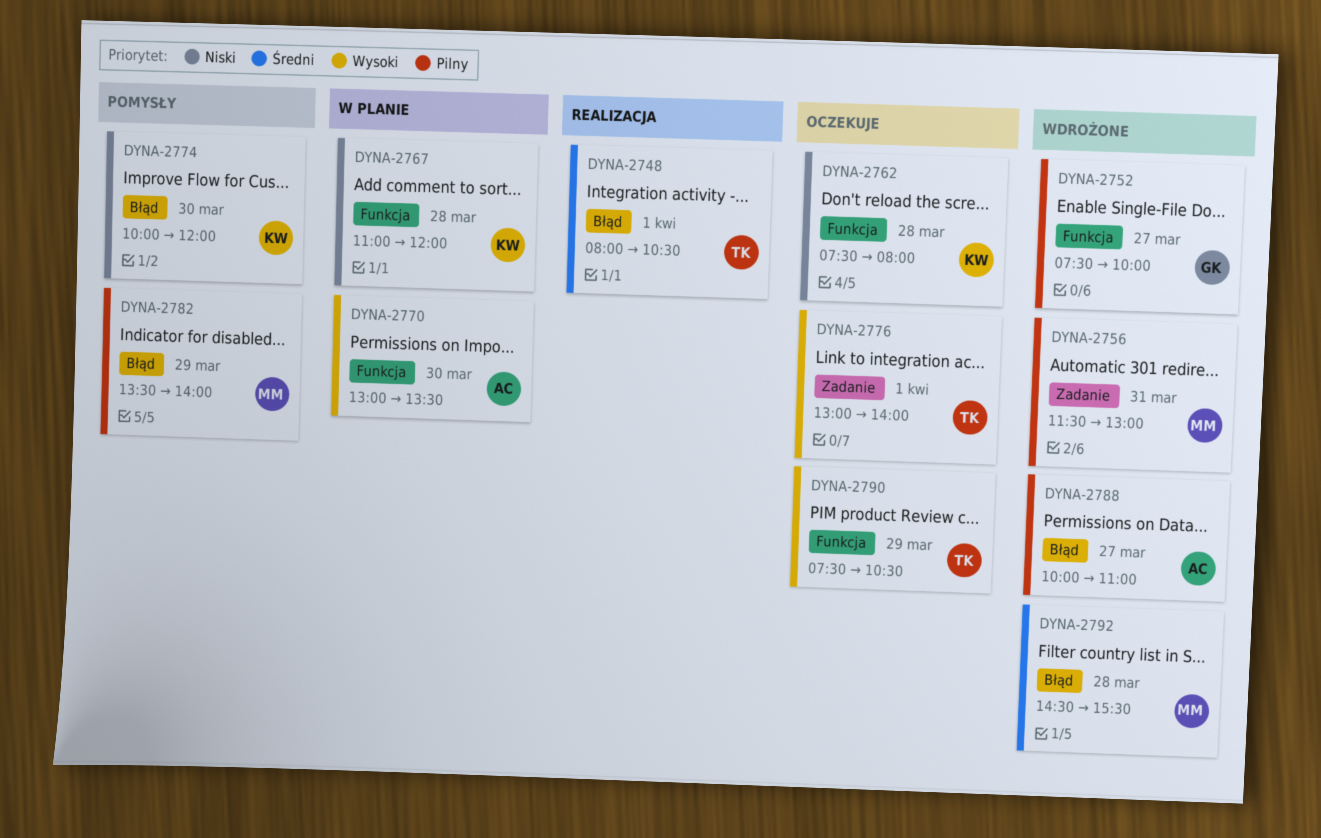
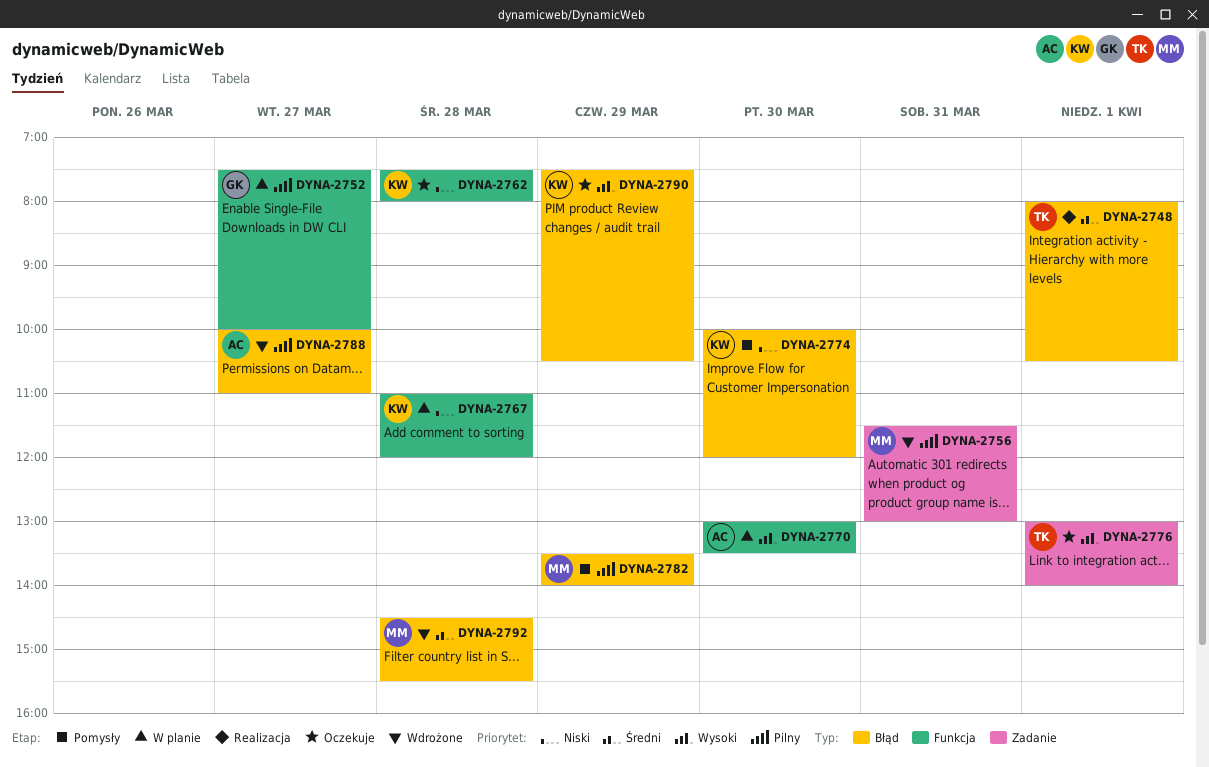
DYNA-2752, status: Wdrożone -> W planie
DYNA-2790, owner: TK -> KW
DYNA-2790, label: Funkcja -> Błąd

